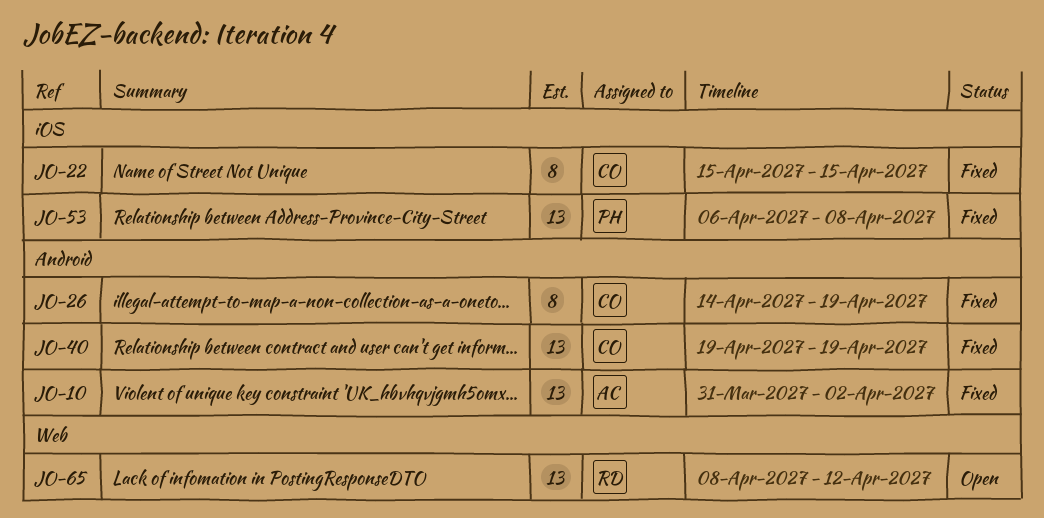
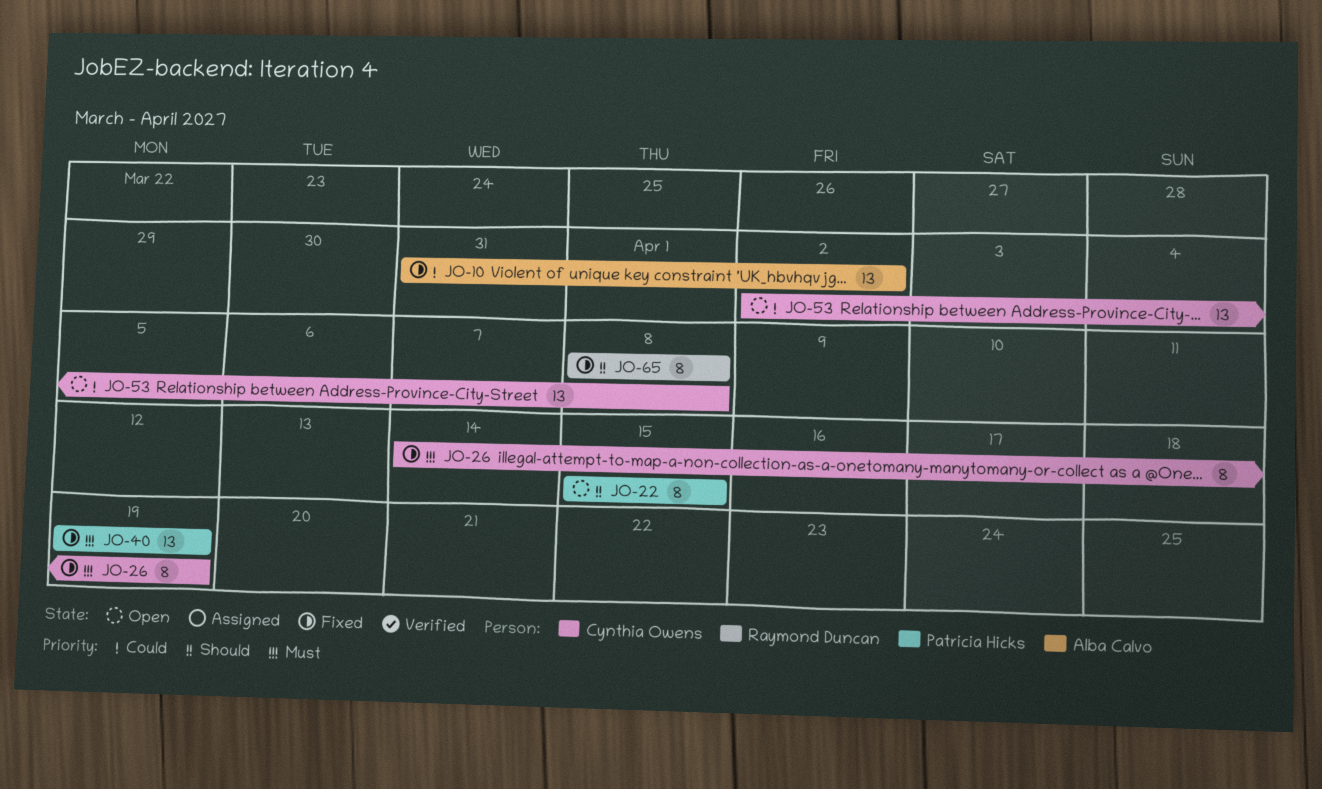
JO-22, status: Fixed -> Open
JO-22, owner: Cynthia Owens -> Patricia Hicks
JO-40, owner: Cynthia Owens -> Patricia Hicks
JO-53, status: Fixed -> Open
JO-53, owner: Patricia Hicks -> Cynthia Owens
JO-53, start: Apr 6 -> Apr 2
JO-65, status: Open -> Fixed
JO-65, estimate: 13 -> 8
JO-65, due: Apr 12 -> Apr 8

